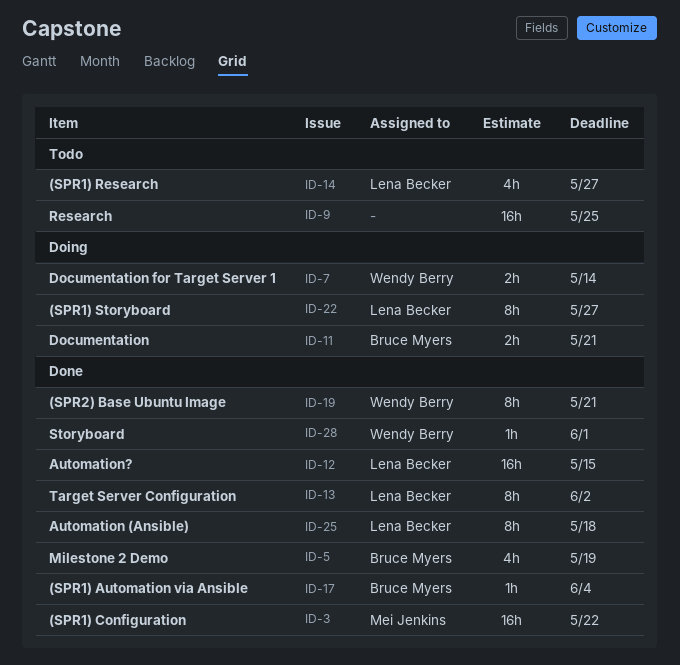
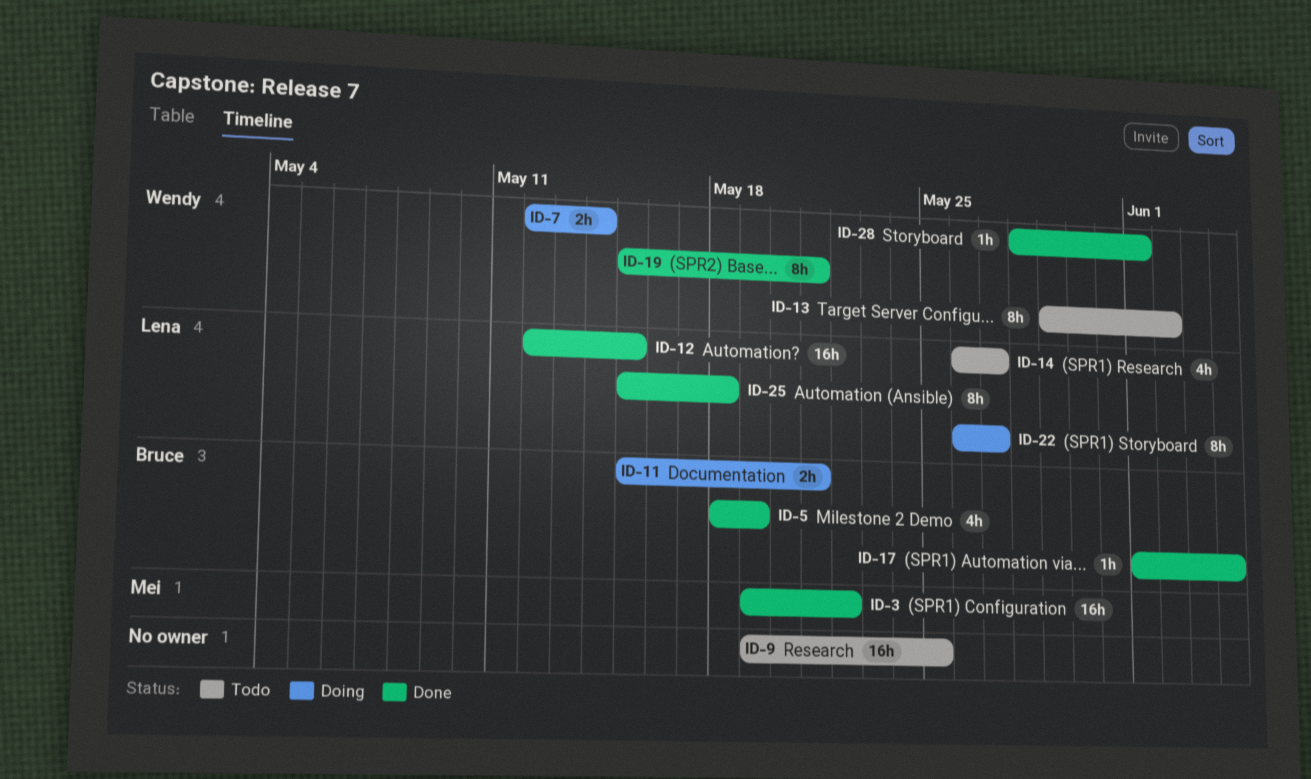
ID-13, status: Done -> Todo
ID-13, owner: Lena Becker -> Wendy Berry

